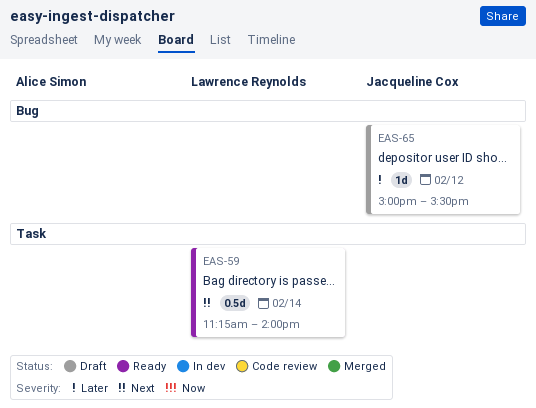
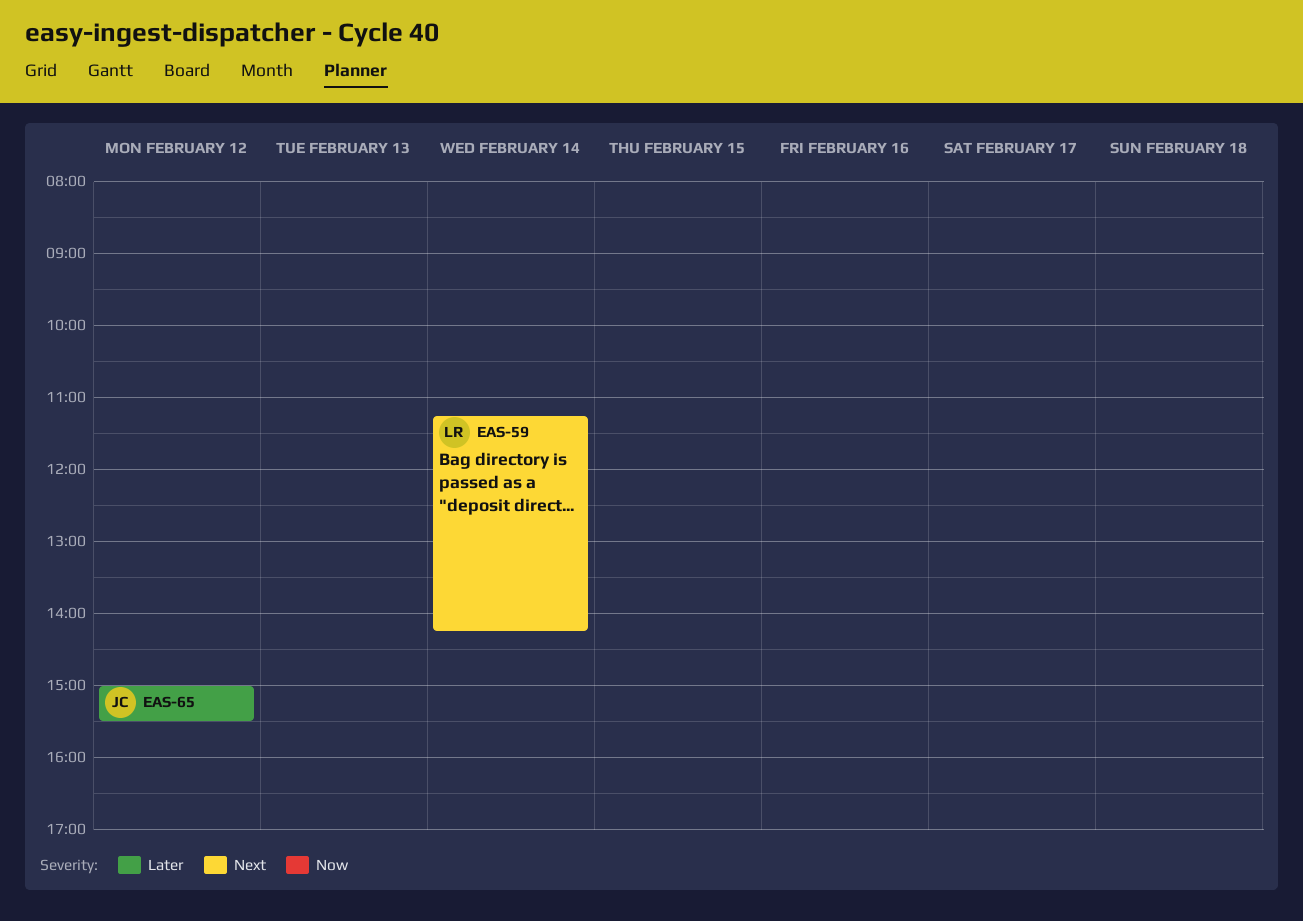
EAS-59, ends: 14:00 -> 14:15

